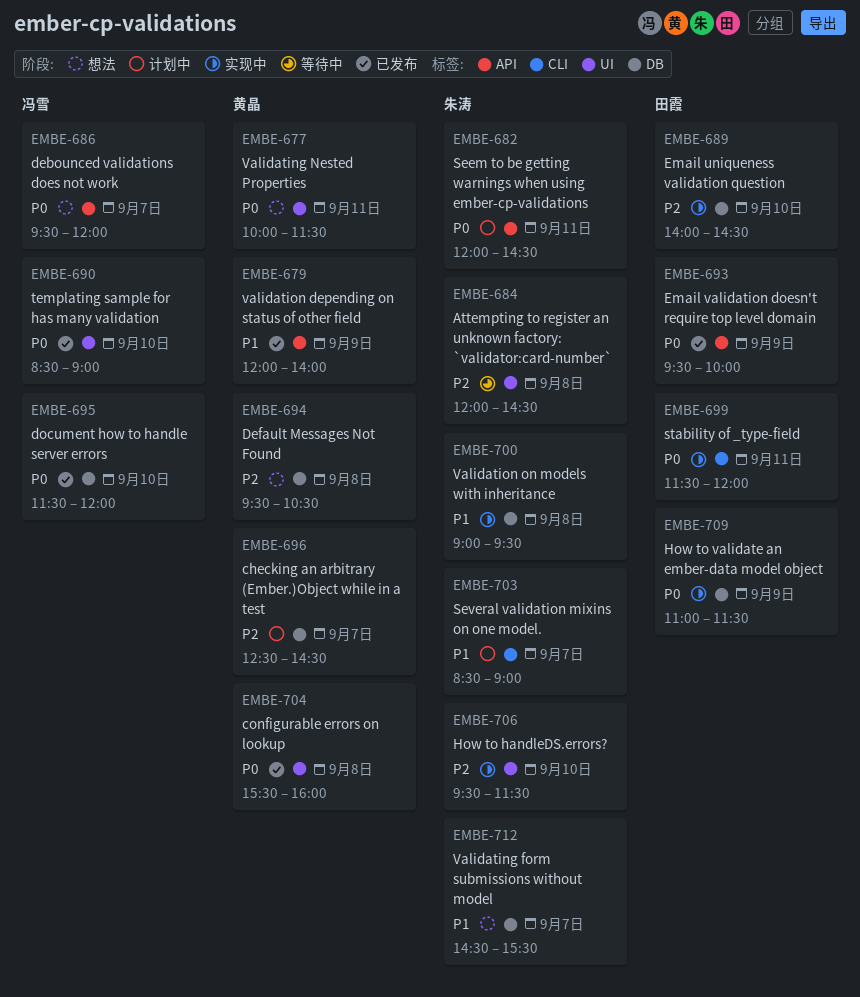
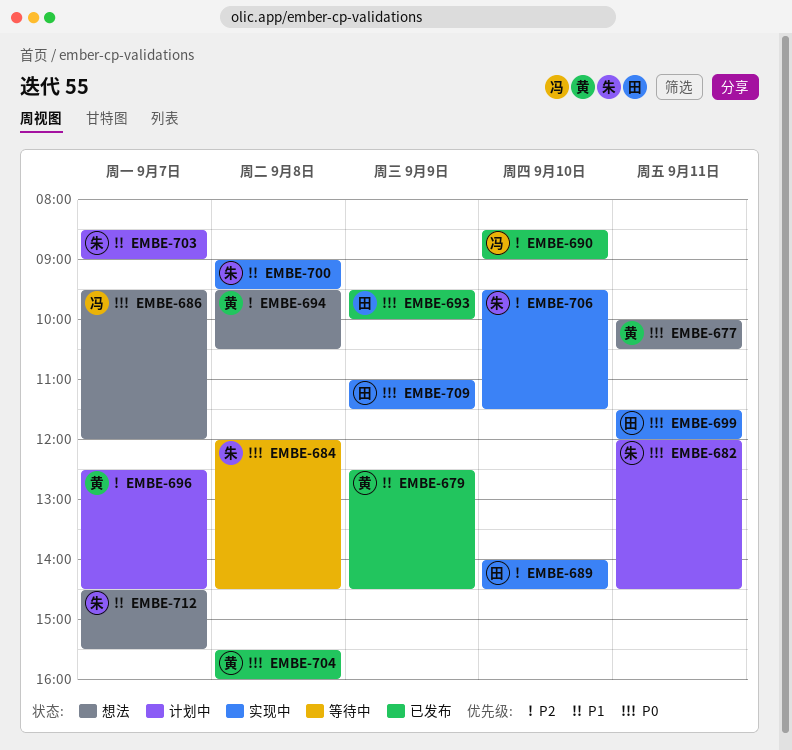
EMBE-677, ends: 11:30 -> 10:30
EMBE-679, begins: 12:00 -> 12:30
EMBE-679, ends: 14:00 -> 14:30
EMBE-684, priority: P2 -> P0
EMBE-690, priority: P0 -> P2
EMBE-695: present -> none

